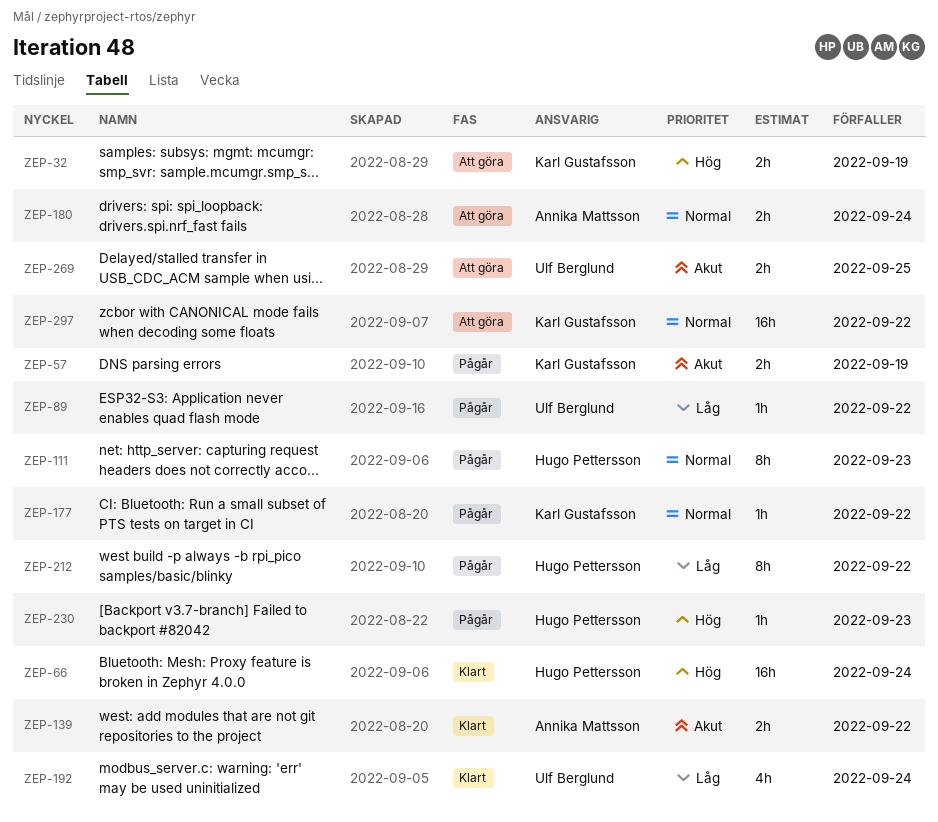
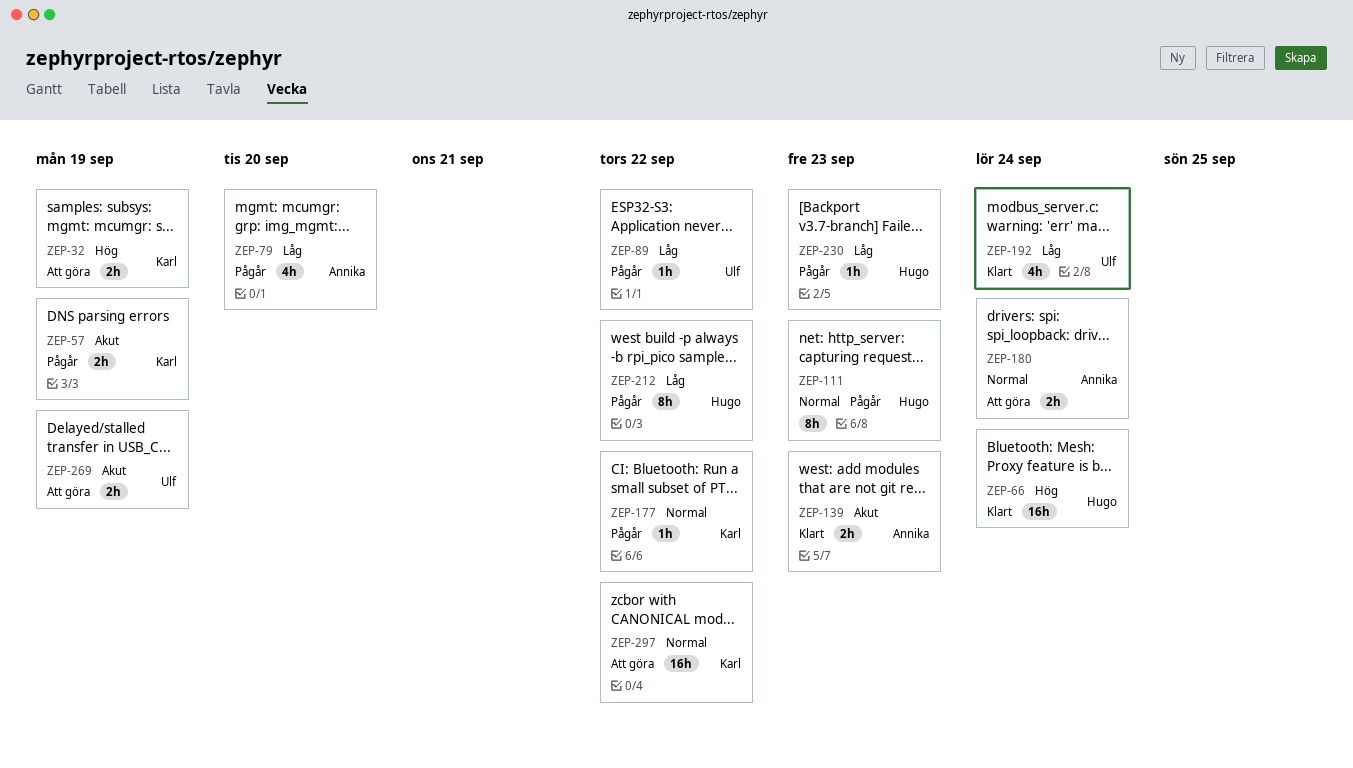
ZEP-79: none -> present
ZEP-139, due: Sep 22 -> Sep 23
ZEP-230, priority: Hög -> Låg
ZEP-269, due: Sep 25 -> Sep 19

